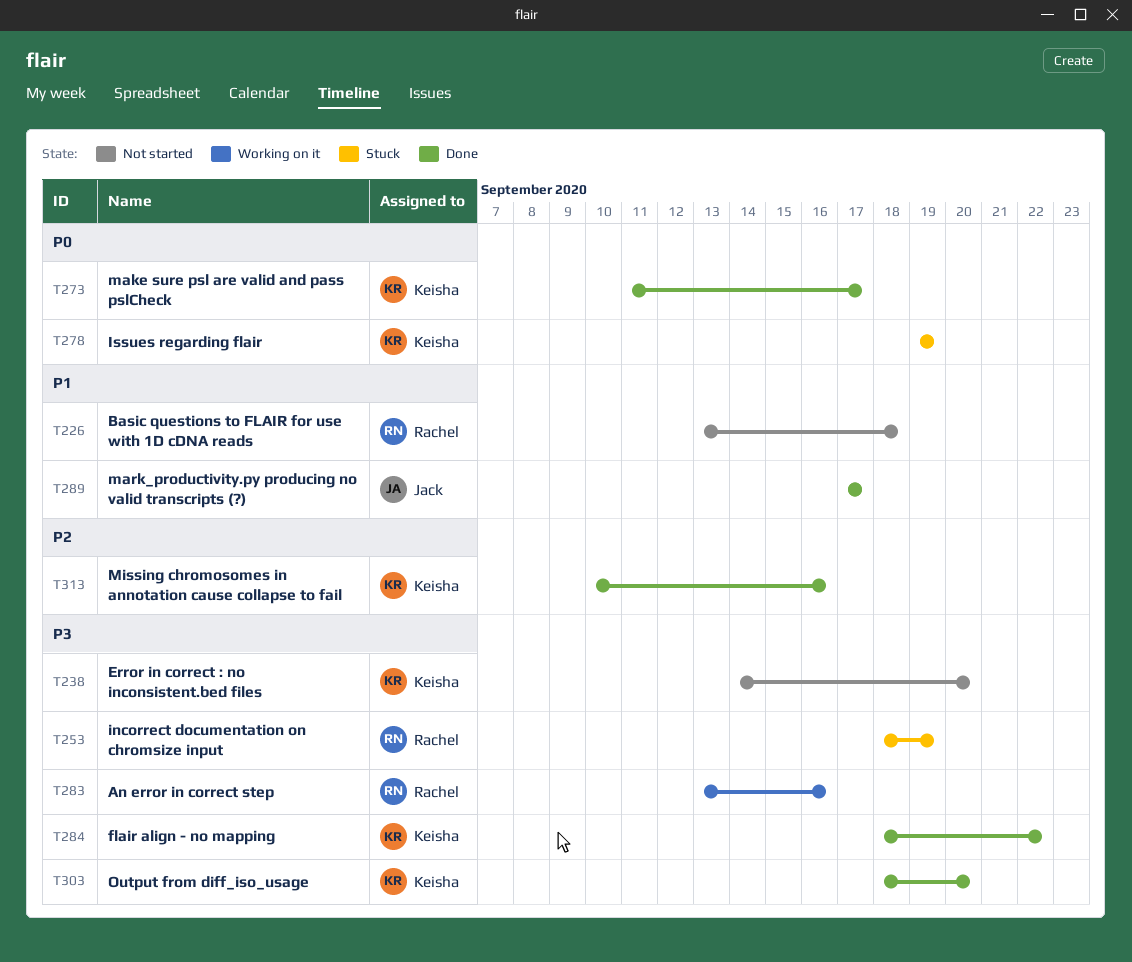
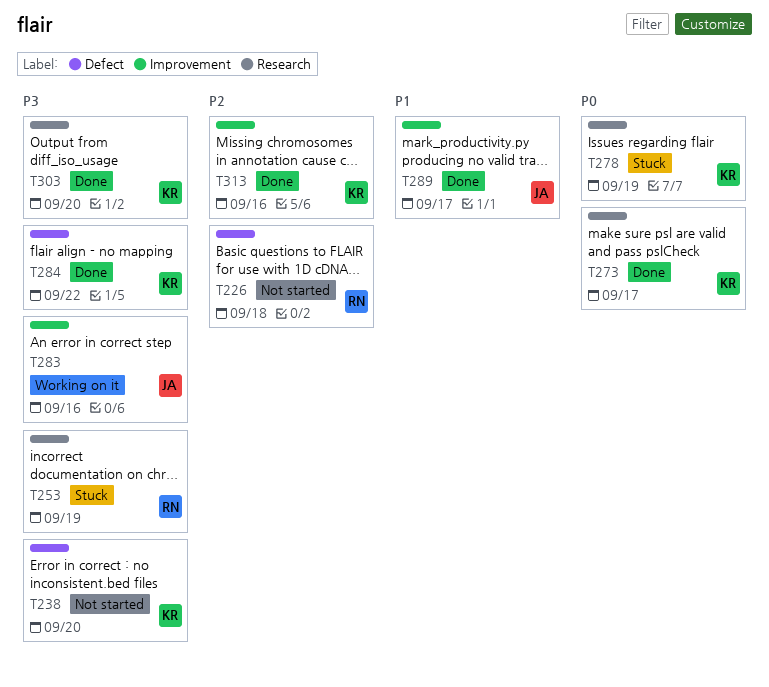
T226, priority: P1 -> P2
T283, owner: Rachel -> Jack

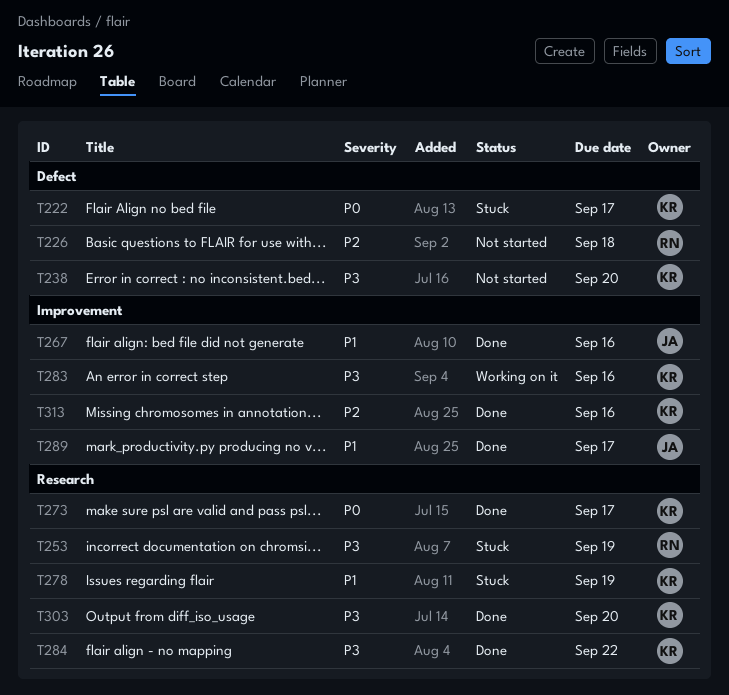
T222: none -> present
T267: none -> present
T278, priority: P0 -> P1
T283, owner: JA -> KR
T284, label: Defect -> Research

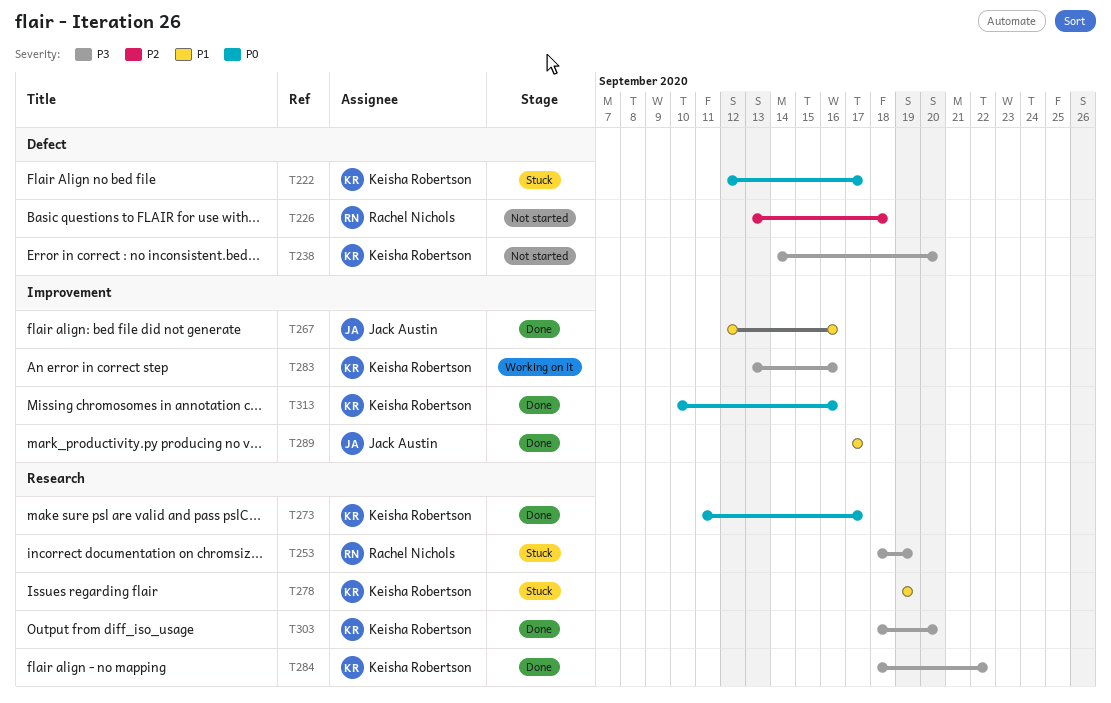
T313, priority: P2 -> P0

